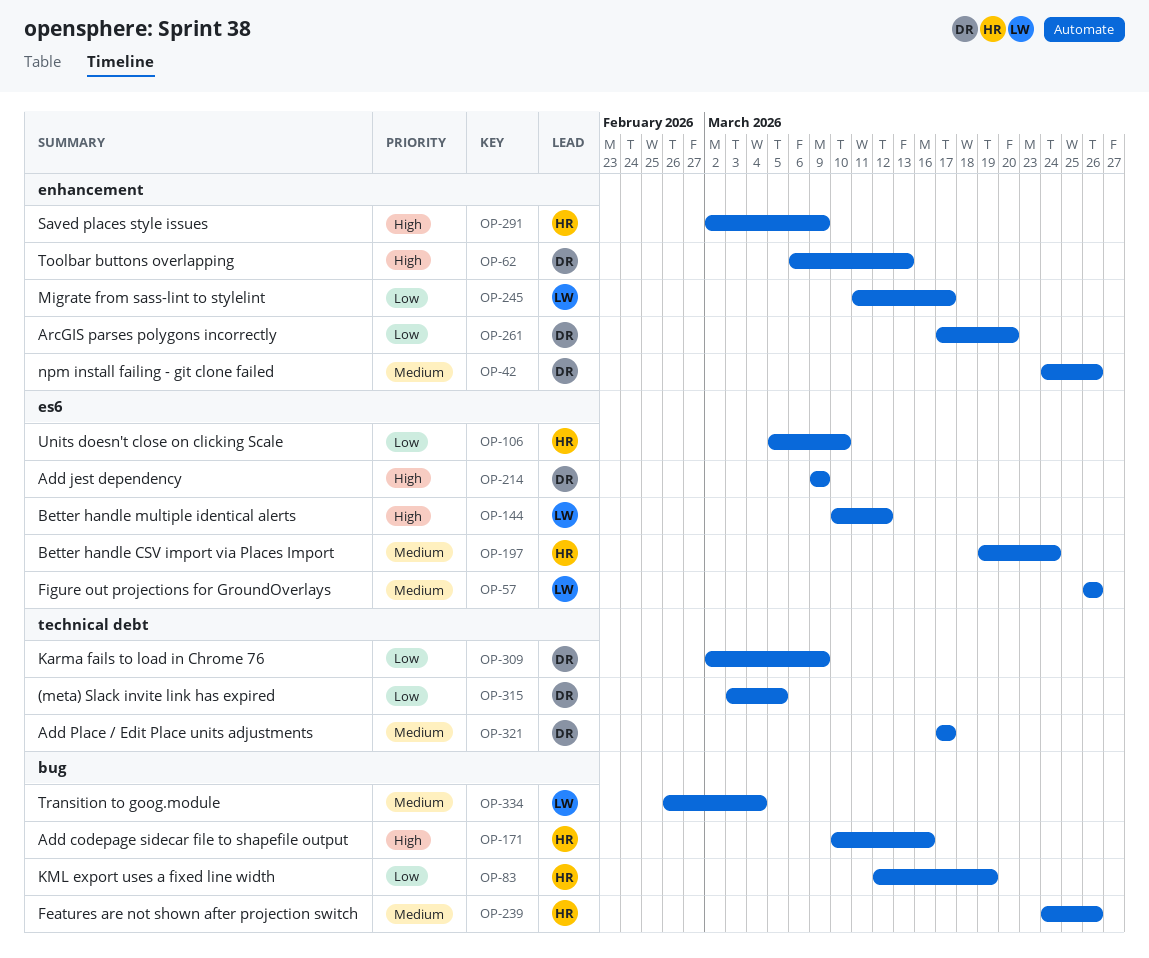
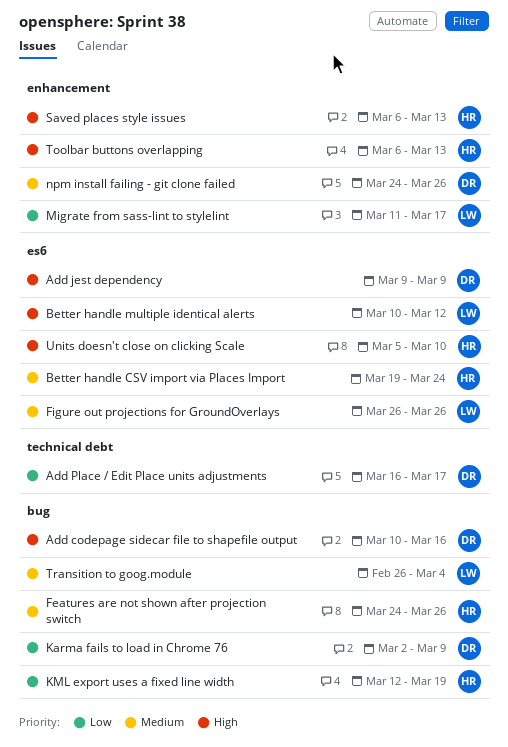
(meta) Slack invite link has expired: present -> none
Add codepage sidecar file to shapefile output, owner: HR -> DR
Add Place / Edit Place units adjustments, priority: Medium -> Low
Add Place / Edit Place units adjustments, start: Mar 17 -> Mar 16
ArcGIS parses polygons incorrectly: present -> none
Karma fails to load in Chrome 76, label: technical debt -> bug
Saved places style issues, start: Mar 2 -> Mar 6
Saved places style issues, due: Mar 9 -> Mar 13
Toolbar buttons overlapping, owner: DR -> HR
Units doesn't close on clicking Scale, priority: Low -> High

